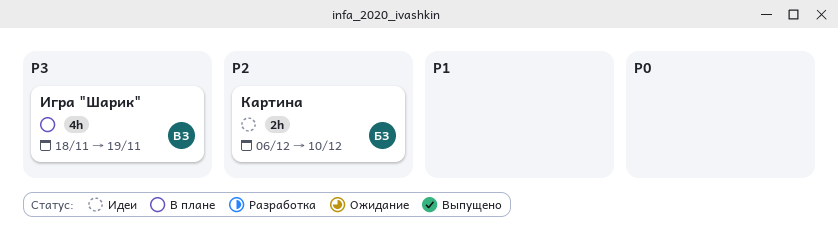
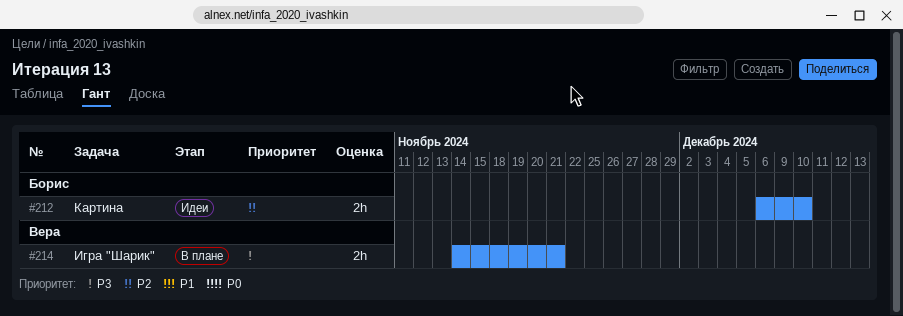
Игра "Шарик", estimate: 4h -> 2h
Игра "Шарик", start: Nov 18 -> Nov 14
Игра "Шарик", due: Nov 19 -> Nov 21

